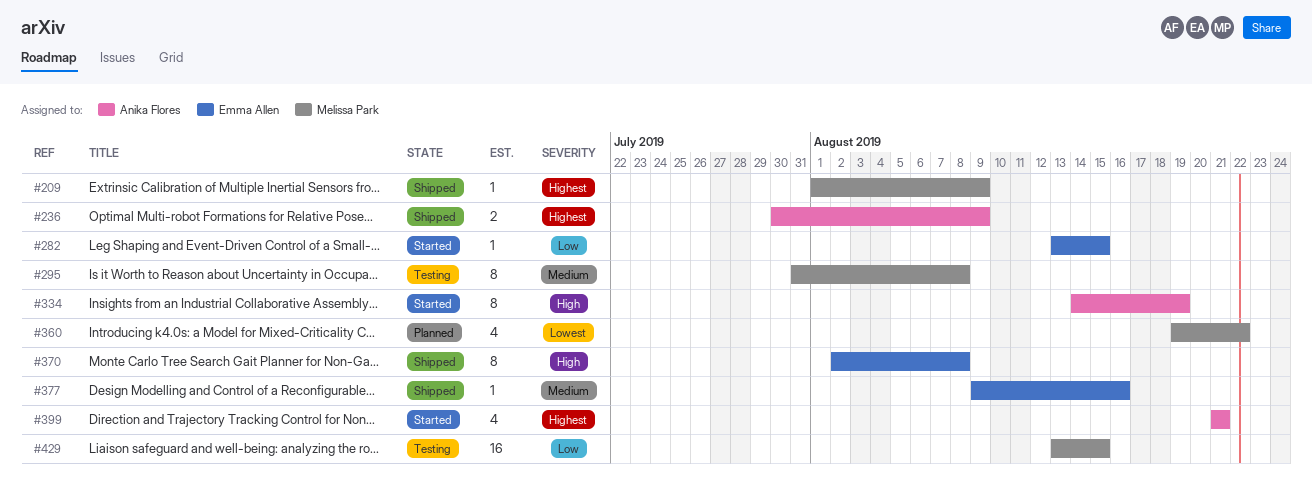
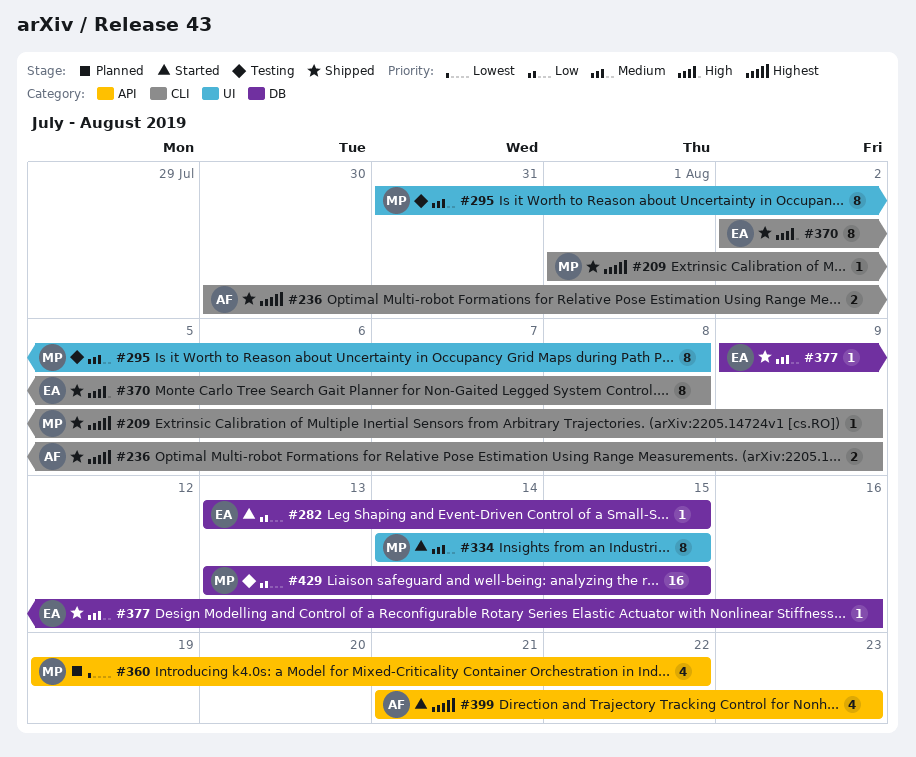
#334, owner: Anika Flores -> Melissa Park
#334, priority: High -> Medium
#334, due: Aug 19 -> Aug 15
#399, due: Aug 21 -> Aug 23

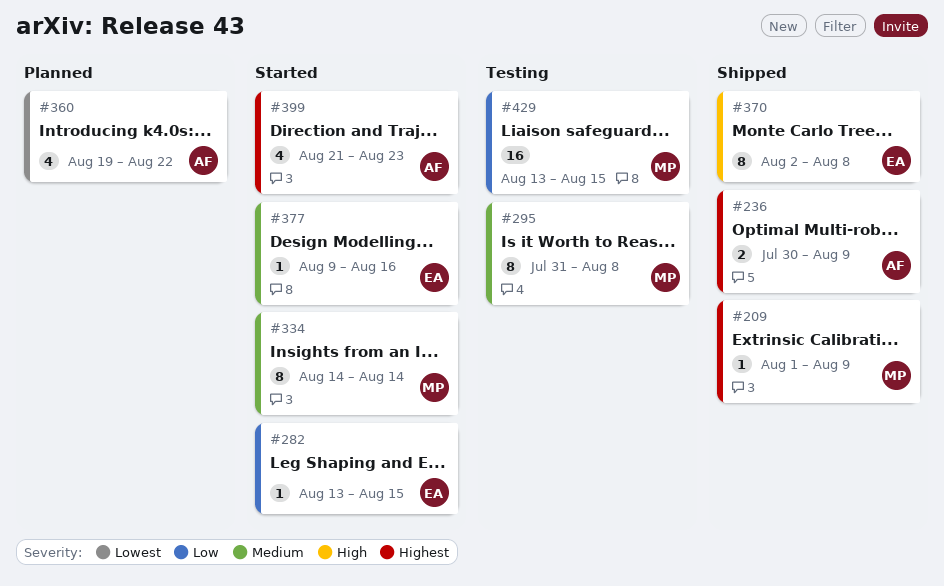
#334, due: Aug 15 -> Aug 14
#360, owner: MP -> AF
#377, status: Shipped -> Started

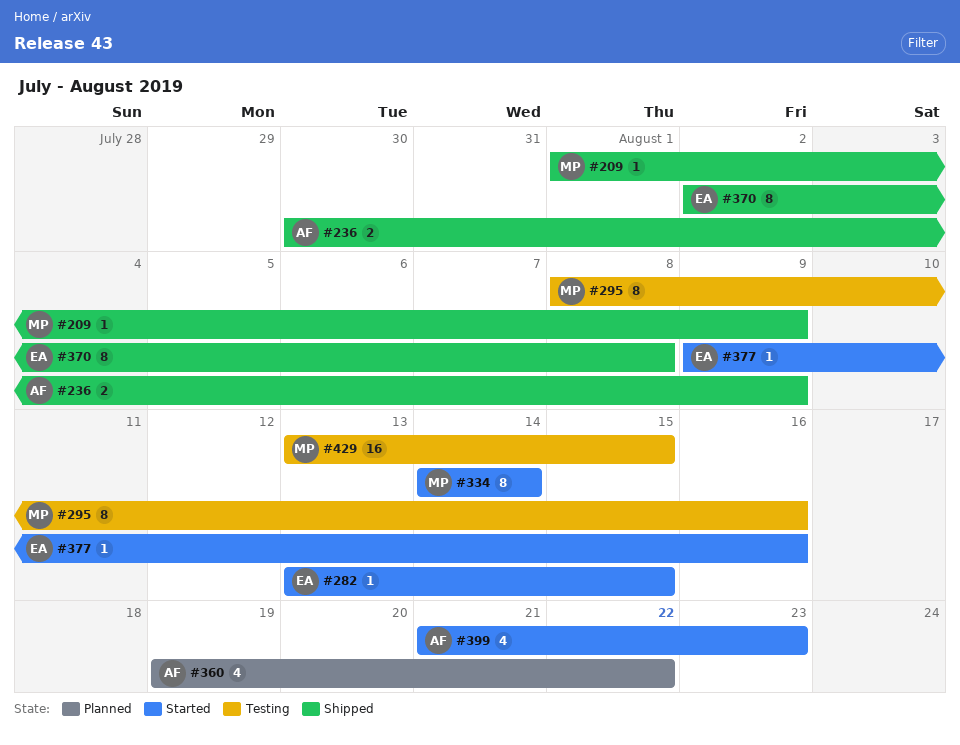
#295, start: Jul 31 -> Aug 8
#295, due: Aug 8 -> Aug 16

